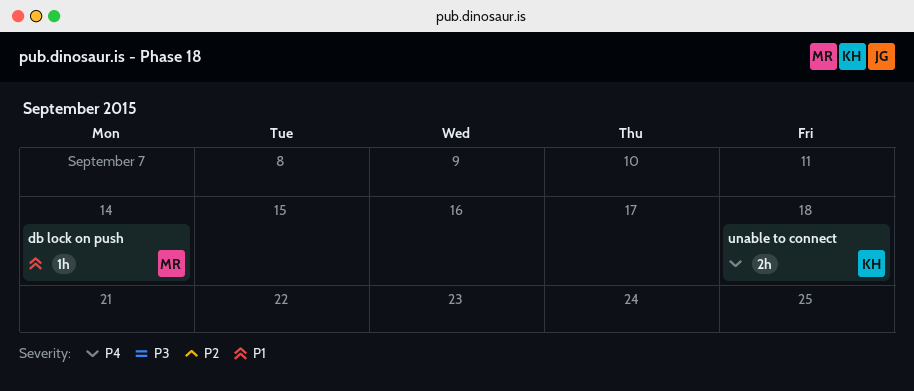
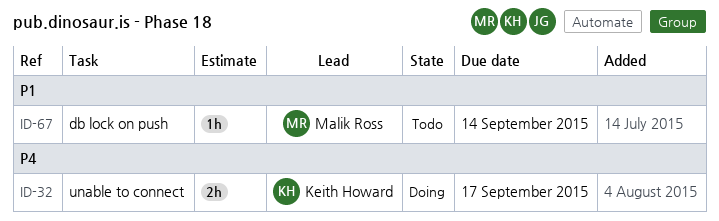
unable to connect, due: Sep 18 -> Sep 17

